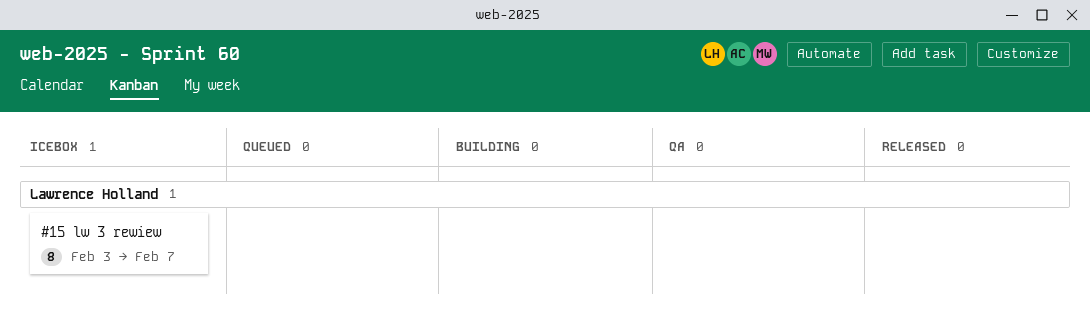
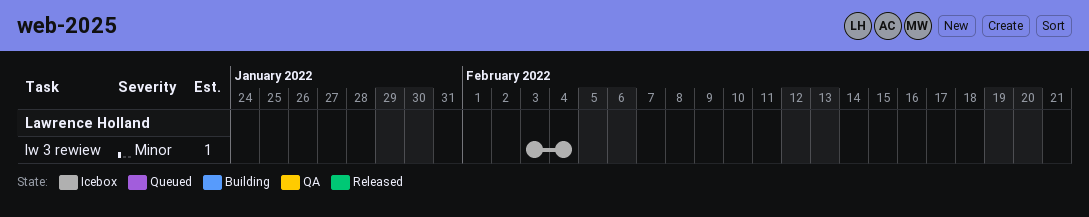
lw 3 rewiew, estimate: 8 -> 1
lw 3 rewiew, due: Feb 7 -> Feb 4

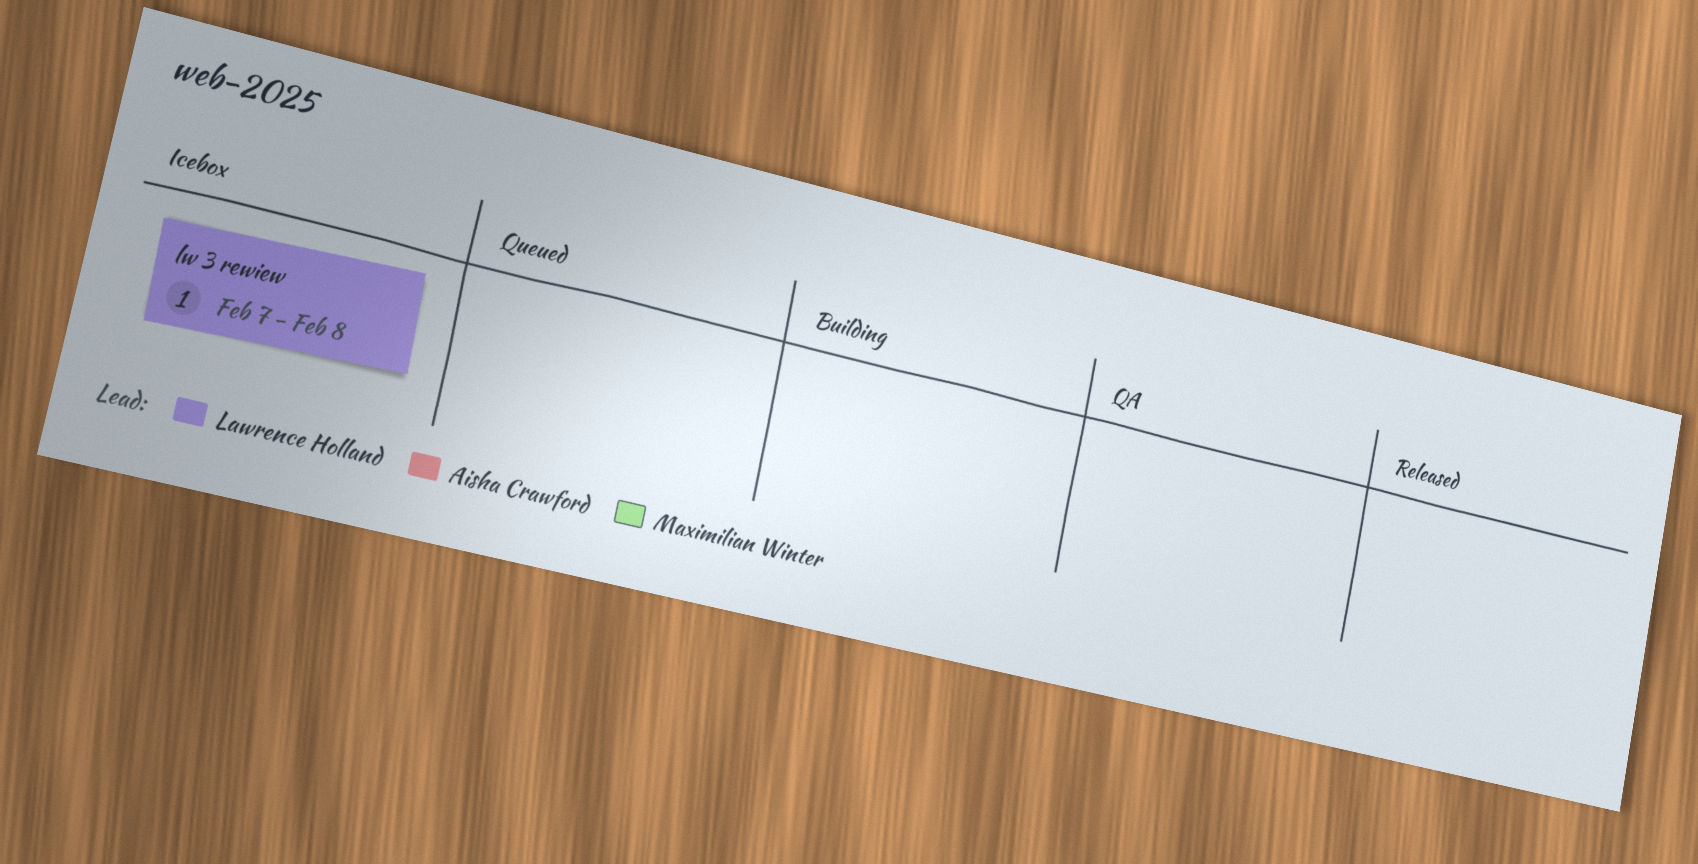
lw 3 rewiew, start: Feb 3 -> Feb 7
lw 3 rewiew, due: Feb 4 -> Feb 8

